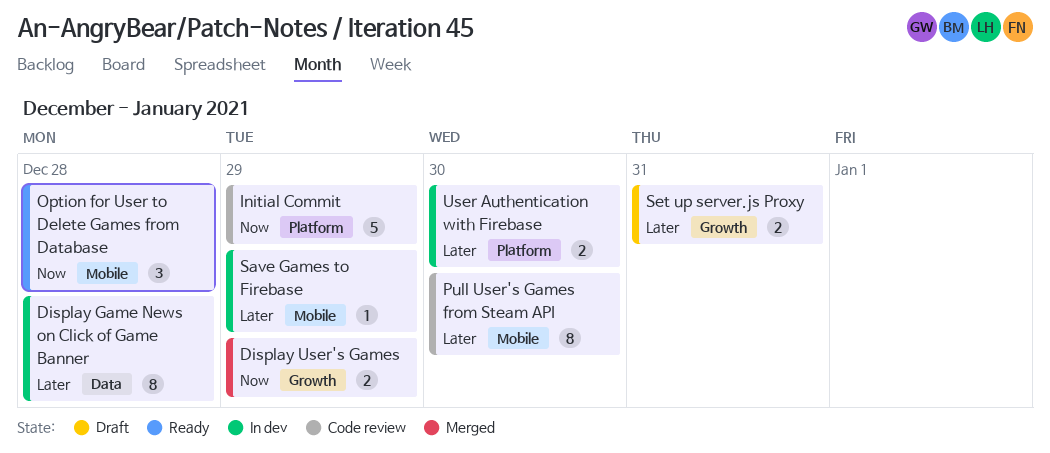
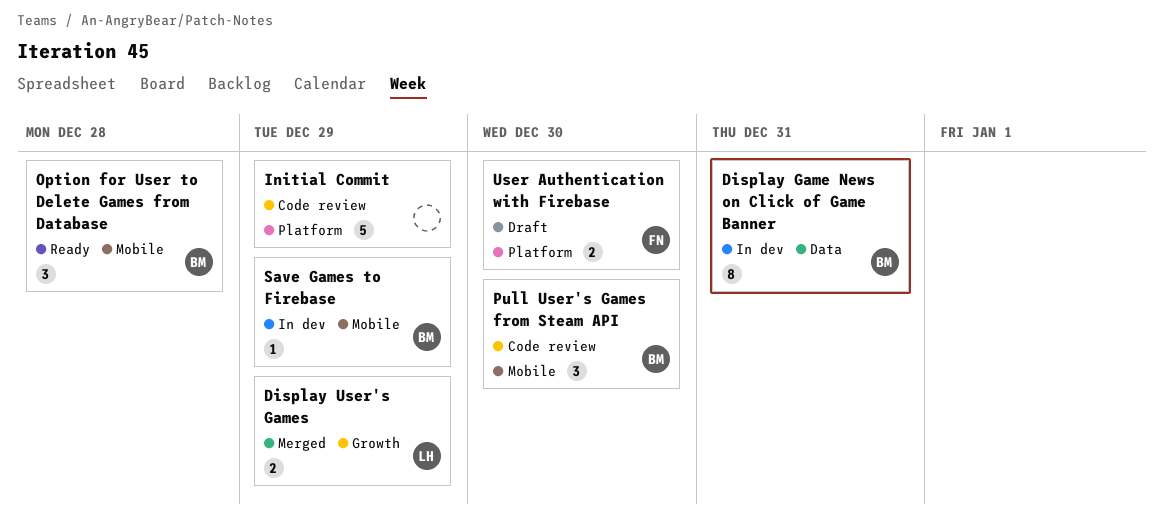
Display Game News on Click of Game Banner, due: Dec 28 -> Dec 31
Pull User's Games from Steam API, estimate: 8 -> 3
Set up server.js Proxy: present -> none
User Authentication with Firebase, status: In dev -> Draft

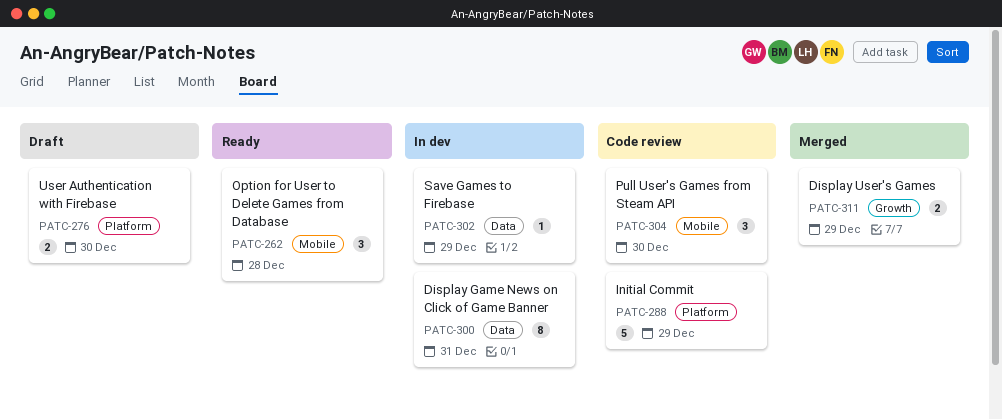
Save Games to Firebase, label: Mobile -> Data

